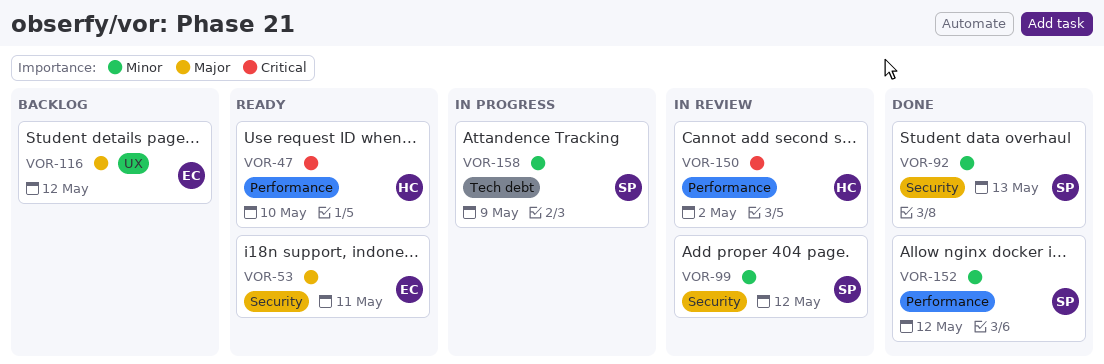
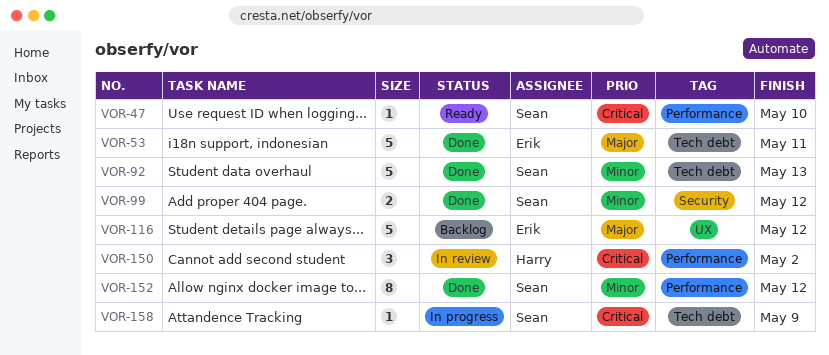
VOR-47, owner: Harry -> Sean
VOR-53, status: Ready -> Done
VOR-53, label: Security -> Tech debt
VOR-92, label: Security -> Tech debt
VOR-99, status: In review -> Done
VOR-158, priority: Minor -> Critical

